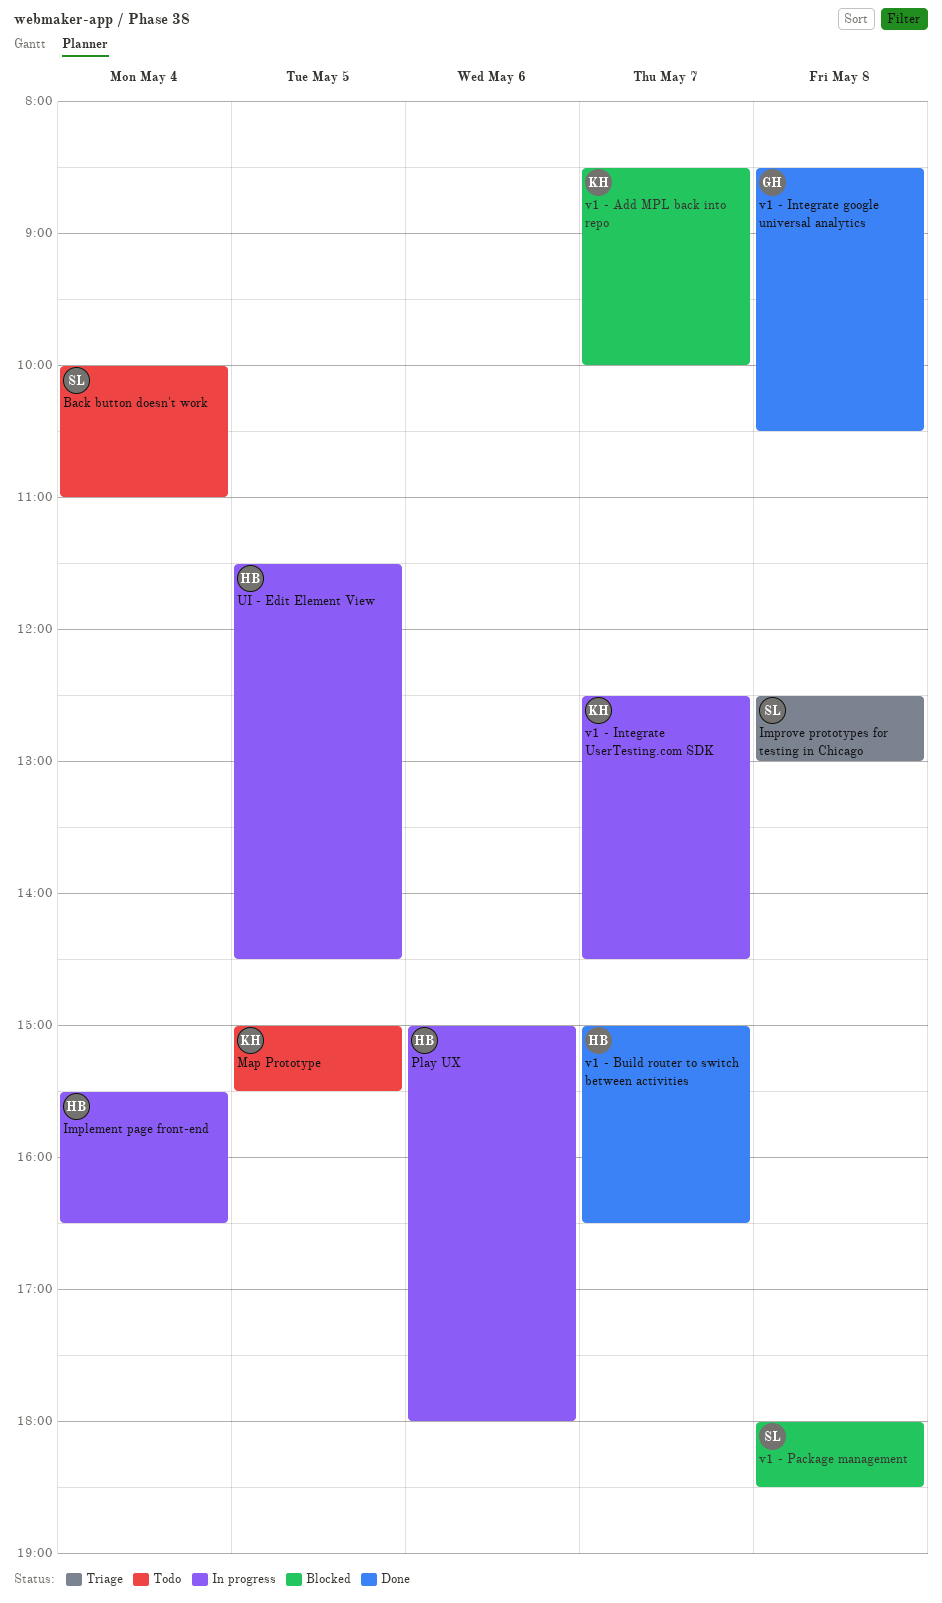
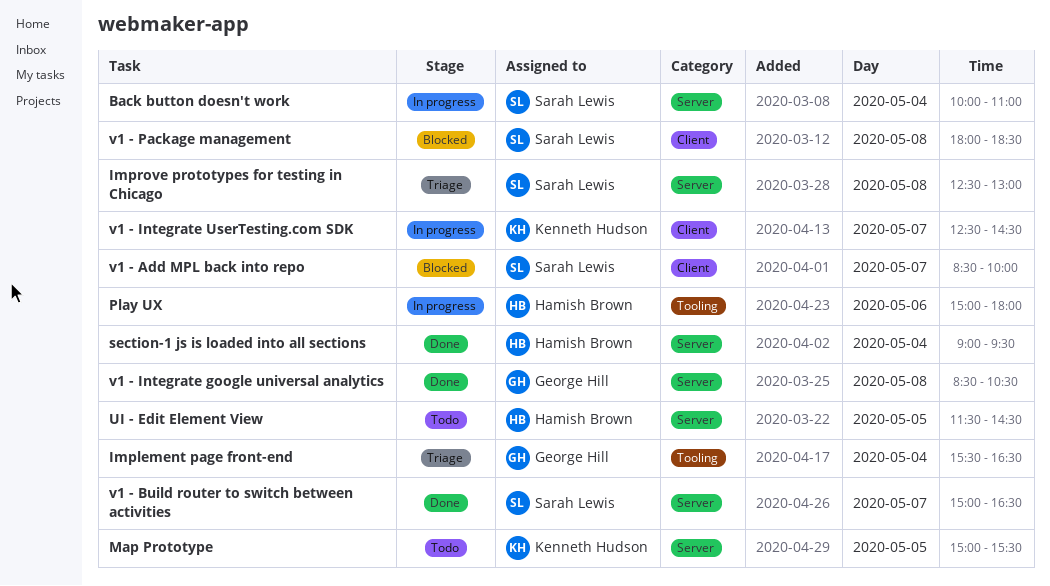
Back button doesn't work, status: Todo -> In progress
Implement page front-end, status: In progress -> Triage
Implement page front-end, owner: Hamish Brown -> George Hill
section-1 js is loaded into all sections: none -> present
UI - Edit Element View, status: In progress -> Todo
v1 - Add MPL back into repo, owner: Kenneth Hudson -> Sarah Lewis
v1 - Build router to switch between activities, owner: Hamish Brown -> Sarah Lewis

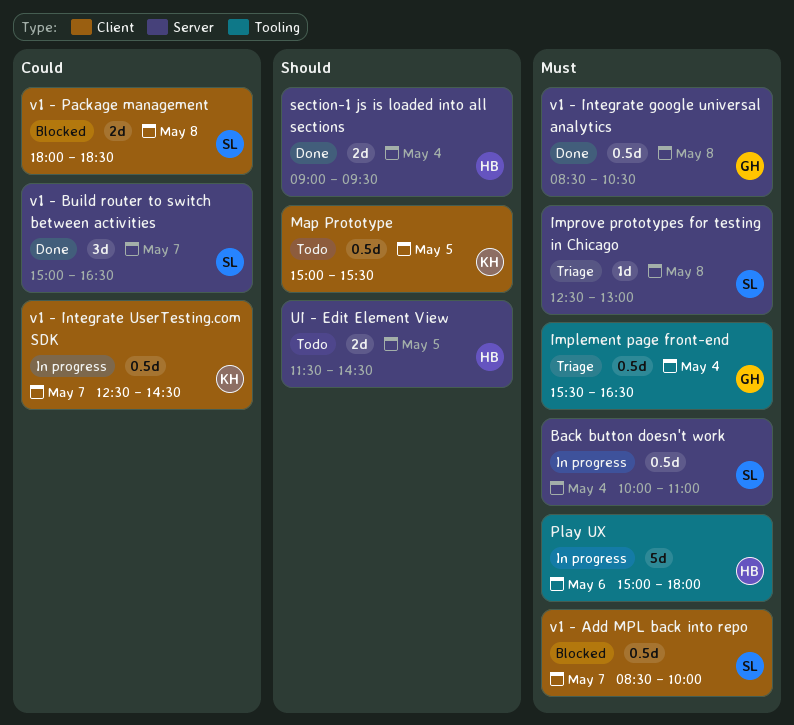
Map Prototype, label: Server -> Client

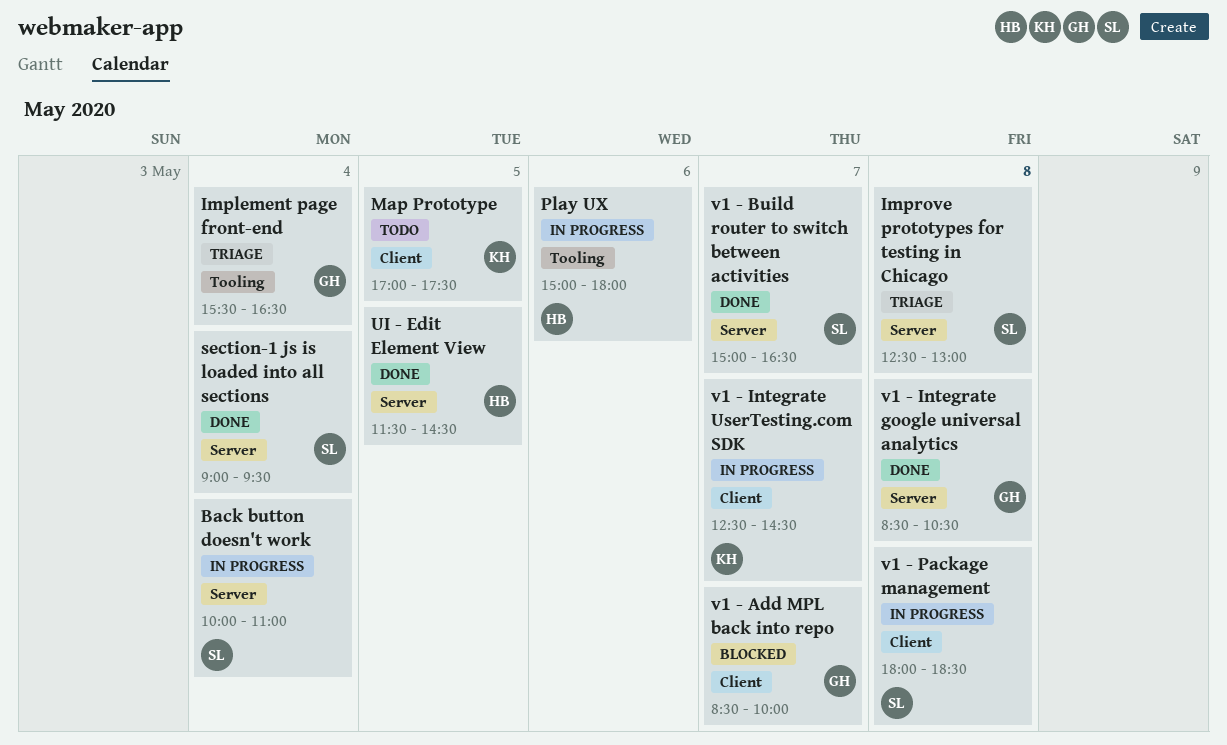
Map Prototype, begins: 15:00 -> 17:00
Map Prototype, ends: 15:30 -> 17:30
section-1 js is loaded into all sections, owner: HB -> SL
UI - Edit Element View, status: Todo -> Done
v1 - Add MPL back into repo, owner: SL -> GH
v1 - Package management, status: Blocked -> In progress

